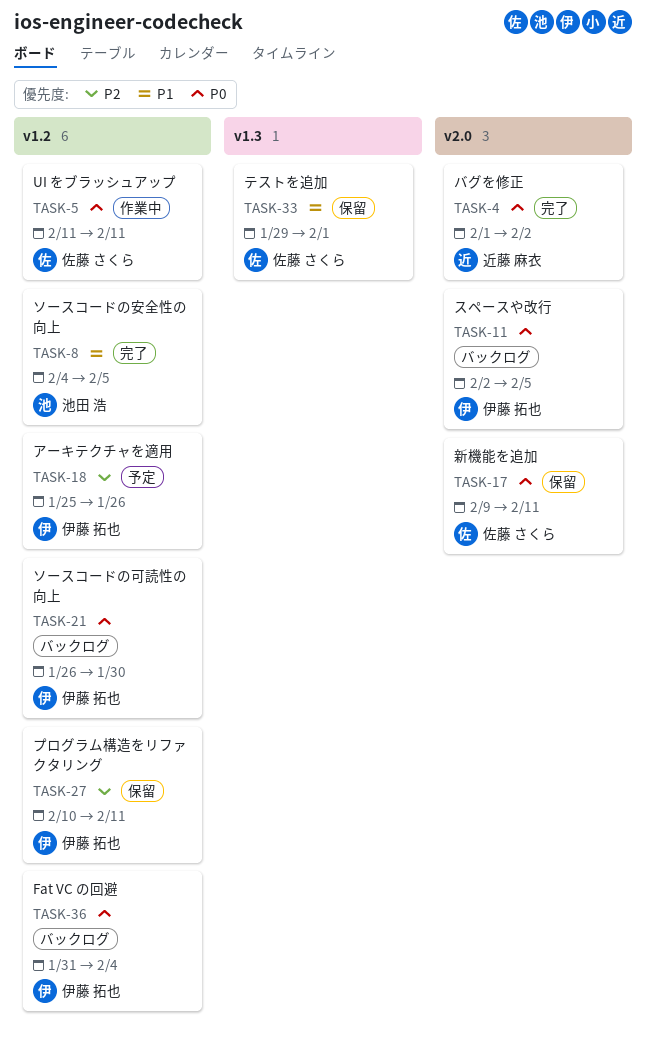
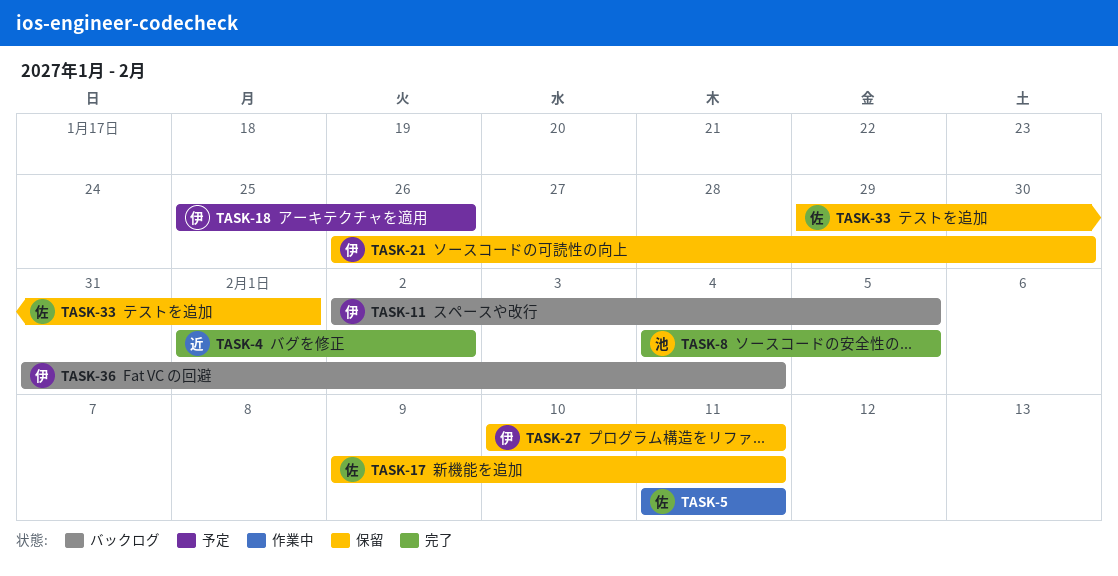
TASK-21, status: バックログ -> 保留

